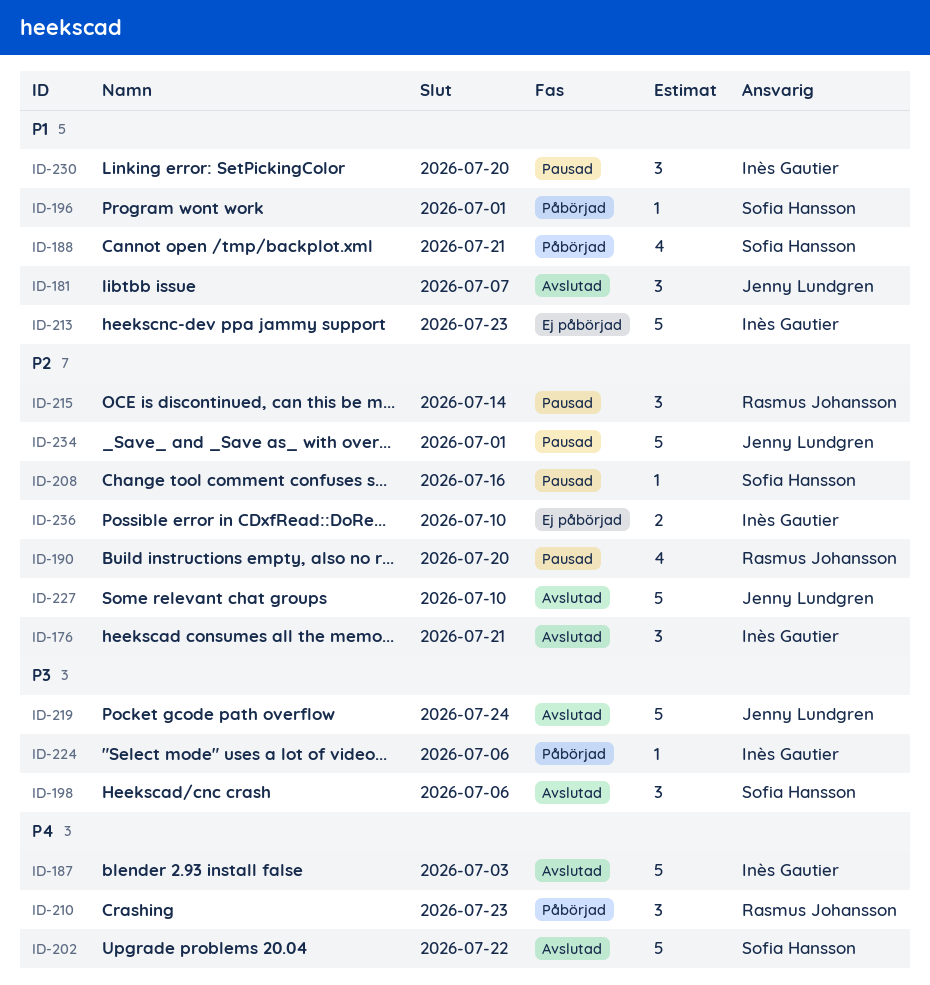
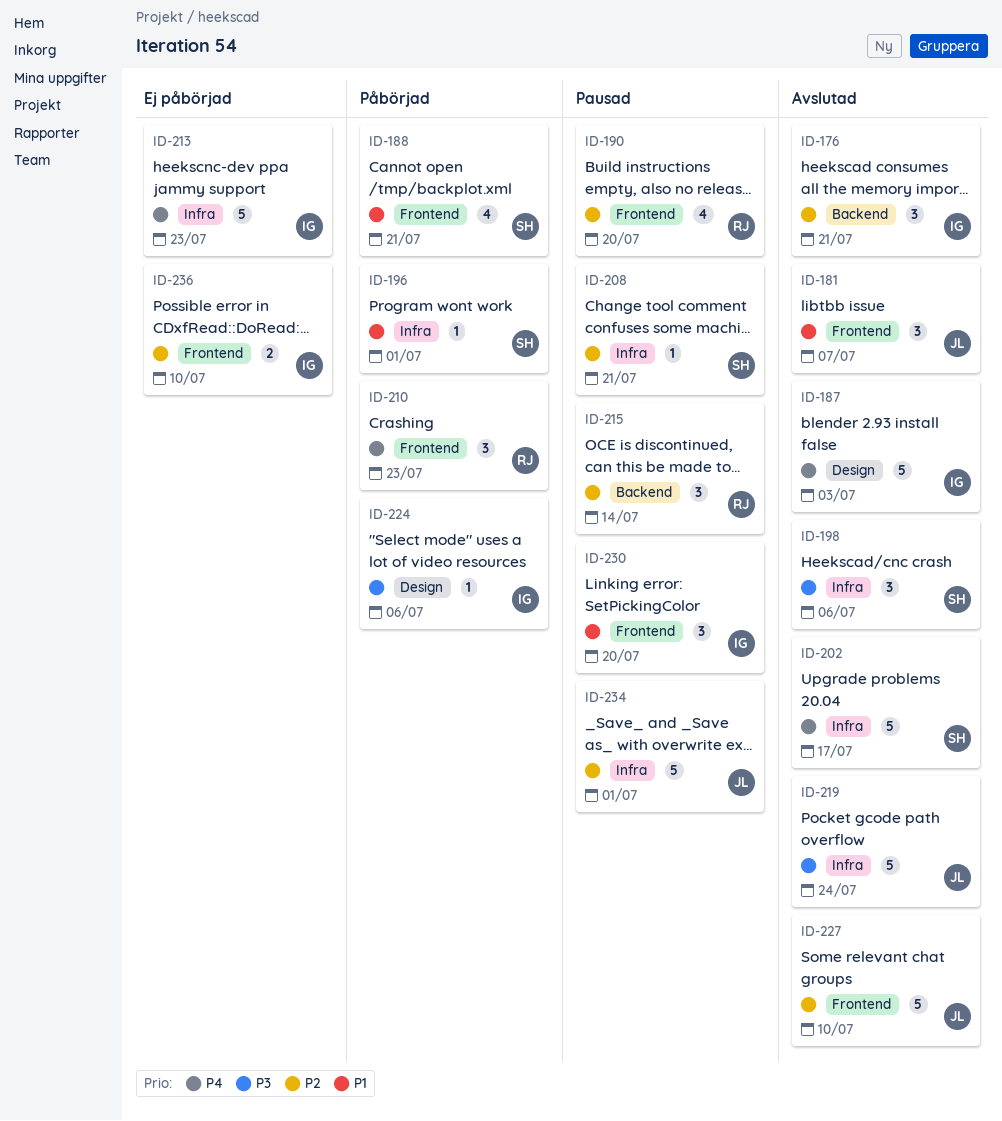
ID-202, due: Jul 22 -> Jul 17
ID-208, due: Jul 16 -> Jul 21
ID-213, priority: P1 -> P4

